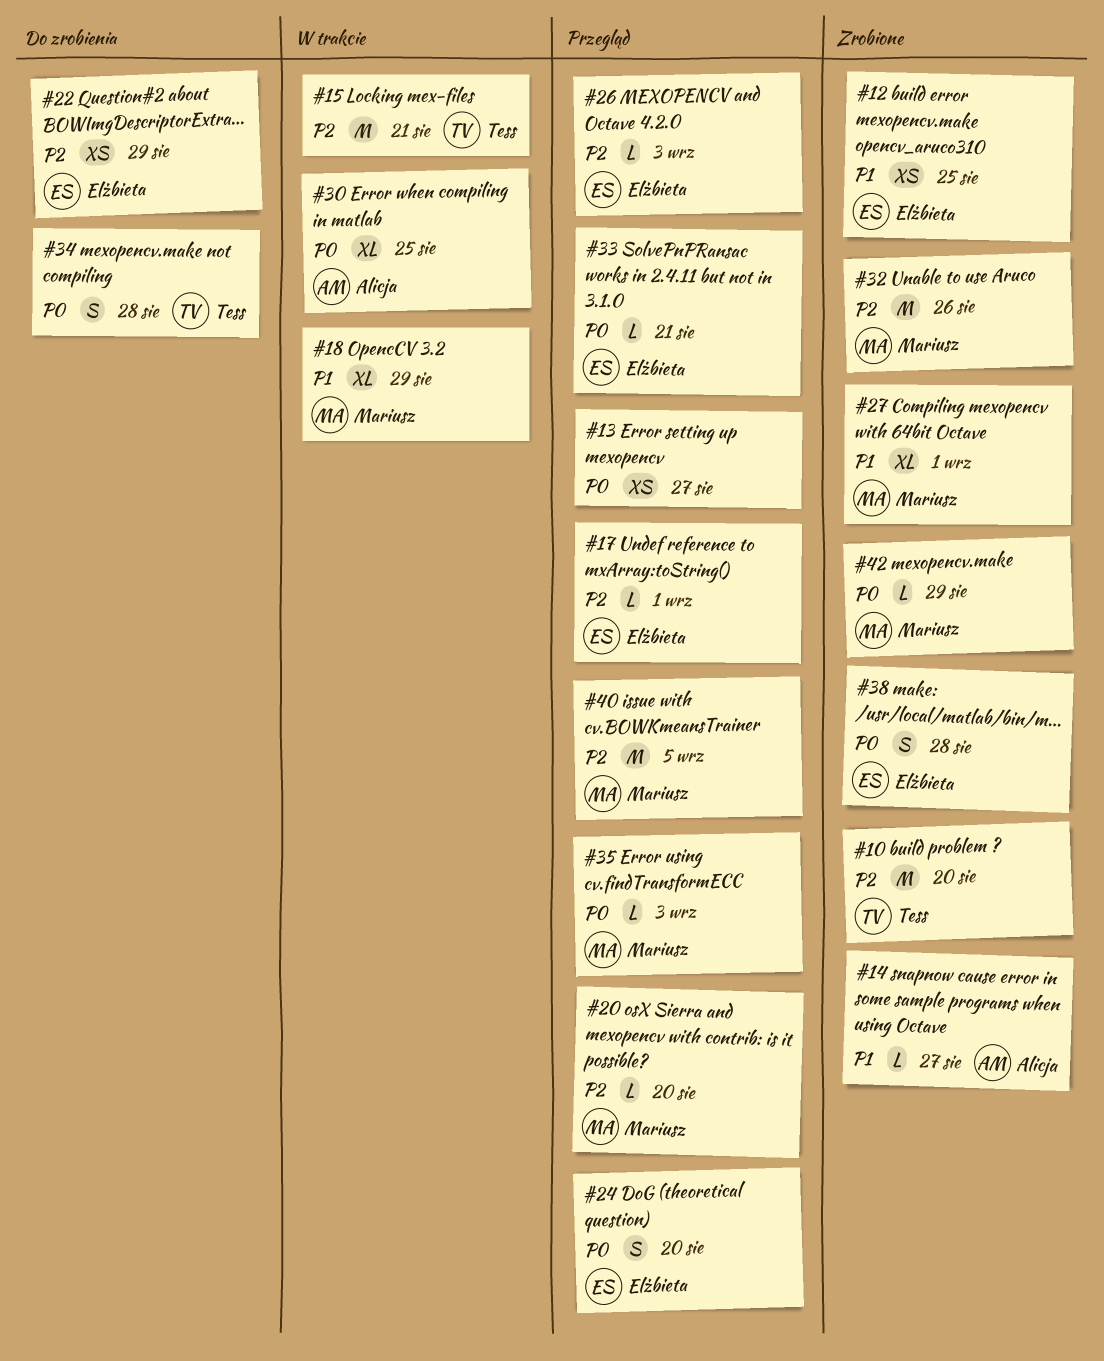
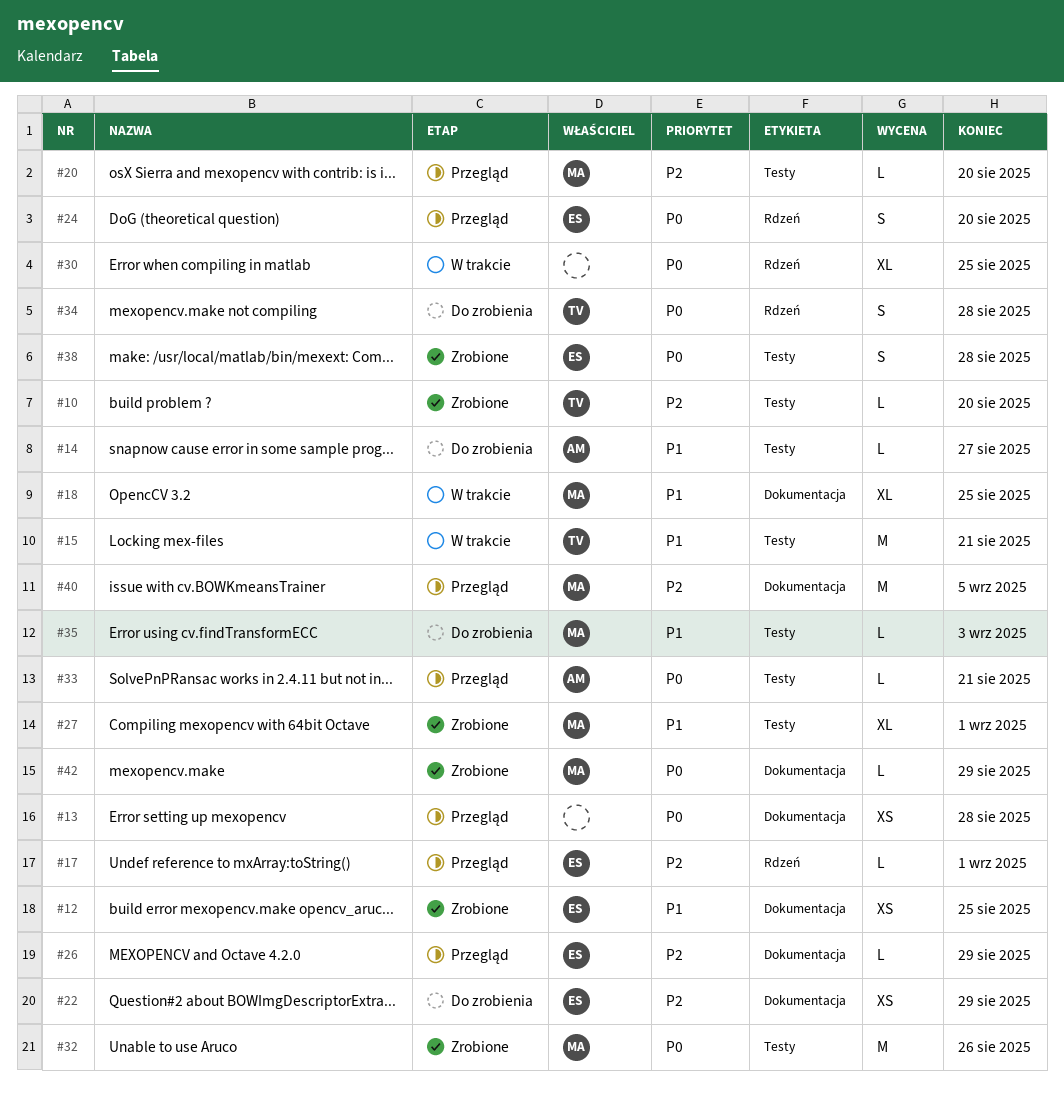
#10, estimate: M -> L
#13, due: Aug 27 -> Aug 28
#14, status: Zrobione -> Do zrobienia
#15, priority: P2 -> P1
#18, due: Aug 29 -> Aug 25
#26, due: Sep 3 -> Aug 29
#30, owner: Alicja -> none
#32, priority: P2 -> P0
#33, owner: Elżbieta -> Alicja
#35, status: Przegląd -> Do zrobienia
#35, priority: P0 -> P1

